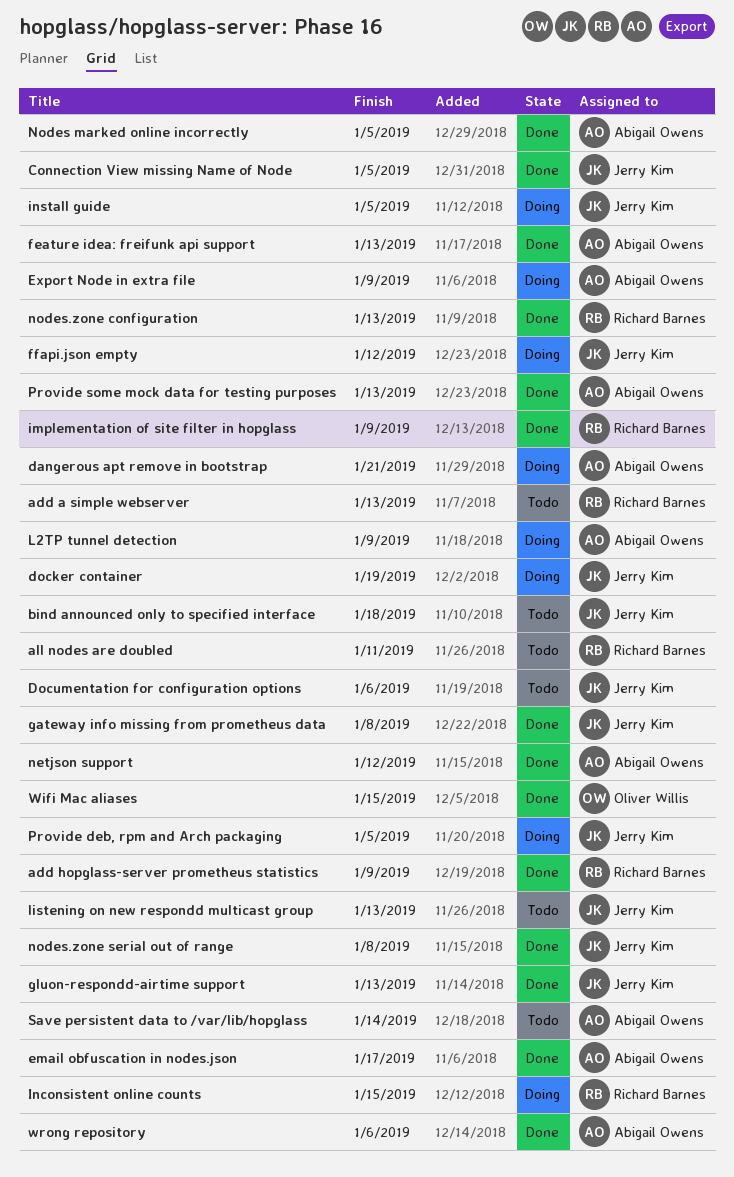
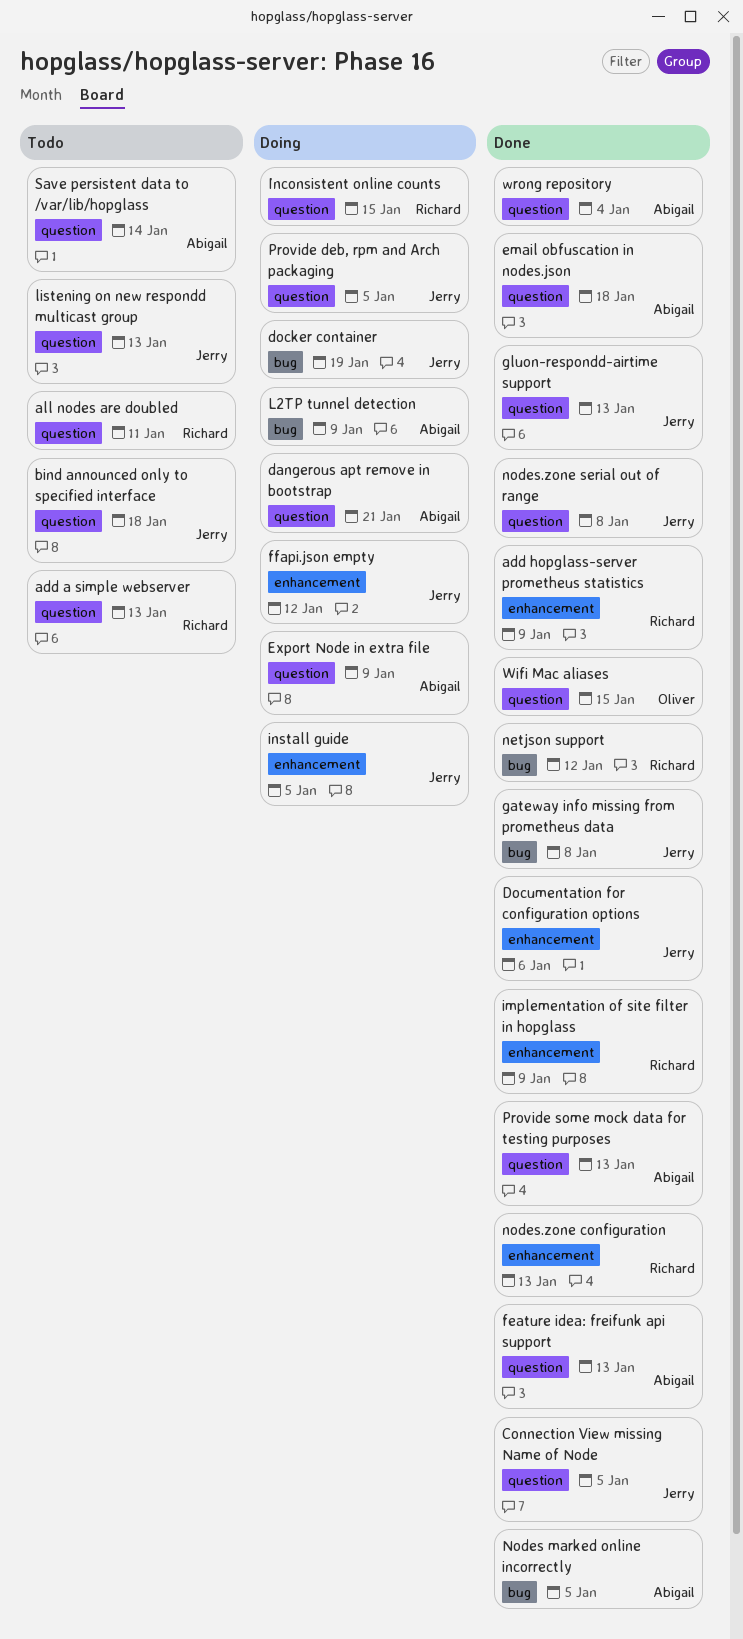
Documentation for configuration options, status: Todo -> Done
email obfuscation in nodes.json, due: Jan 17 -> Jan 18
netjson support, owner: Abigail Owens -> Richard Barnes
wrong repository, due: Jan 6 -> Jan 4

